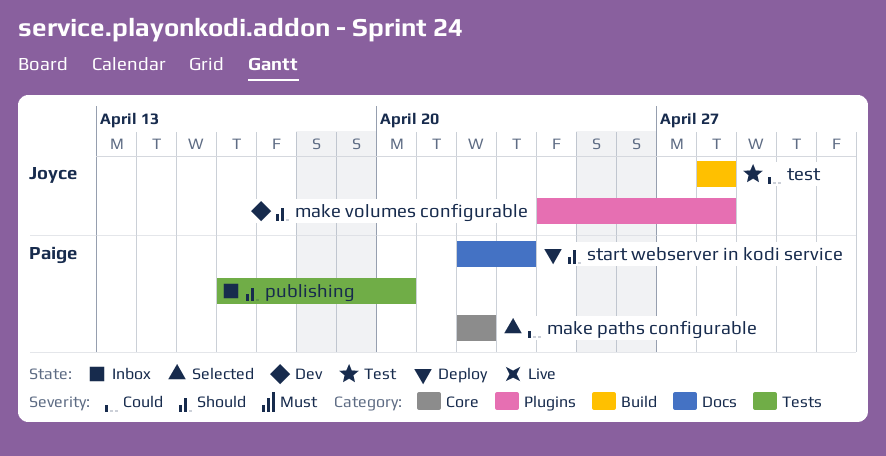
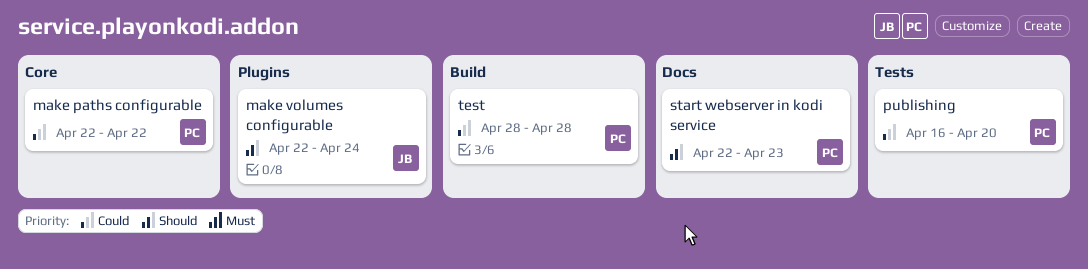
make volumes configurable, start: Apr 24 -> Apr 22
make volumes configurable, due: Apr 28 -> Apr 24
publishing, priority: Should -> Could
test, owner: Joyce -> Paige

